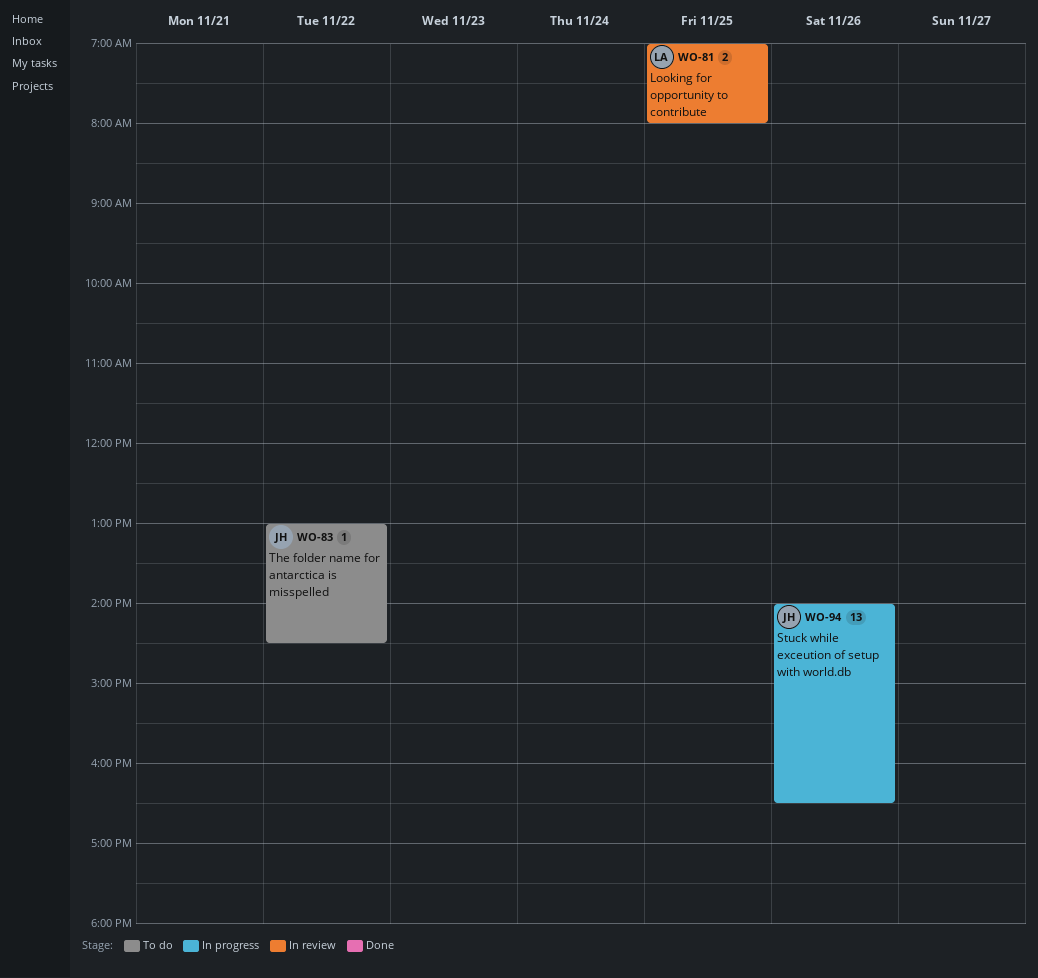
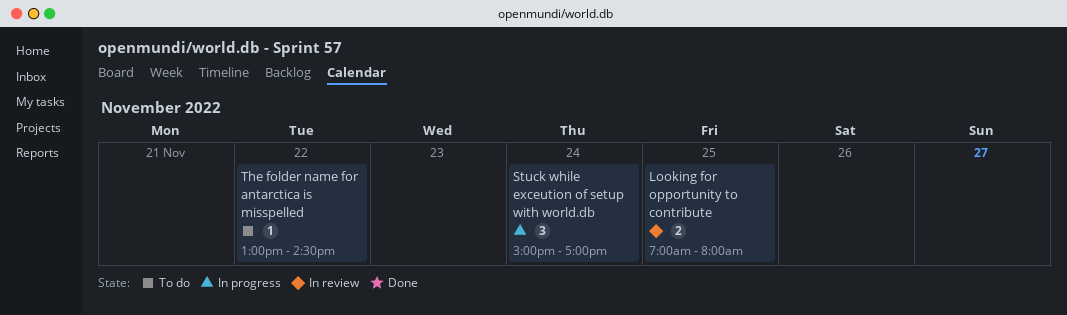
Stuck while exceution of setup with world.db, estimate: 13 -> 3
Stuck while exceution of setup with world.db, day: Nov 26 -> Nov 24
Stuck while exceution of setup with world.db, begins: 14:00 -> 15:00
Stuck while exceution of setup with world.db, ends: 16:30 -> 17:00

